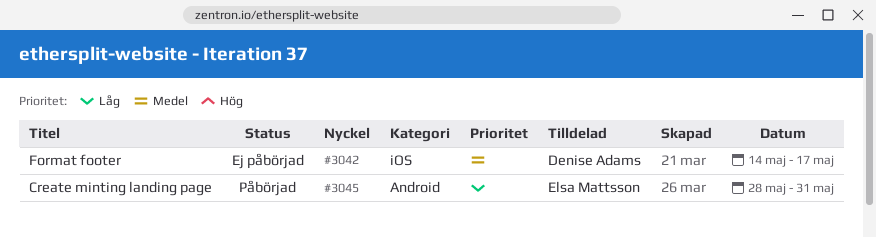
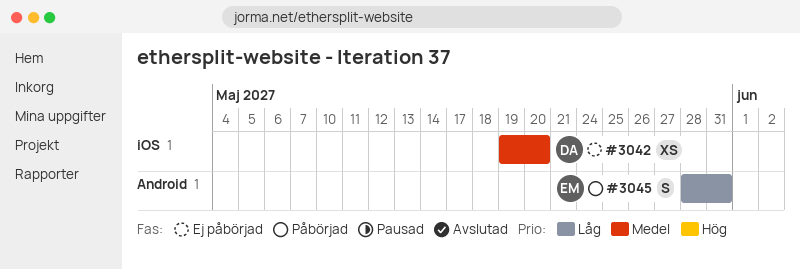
#3042, start: May 14 -> May 19
#3042, due: May 17 -> May 20

